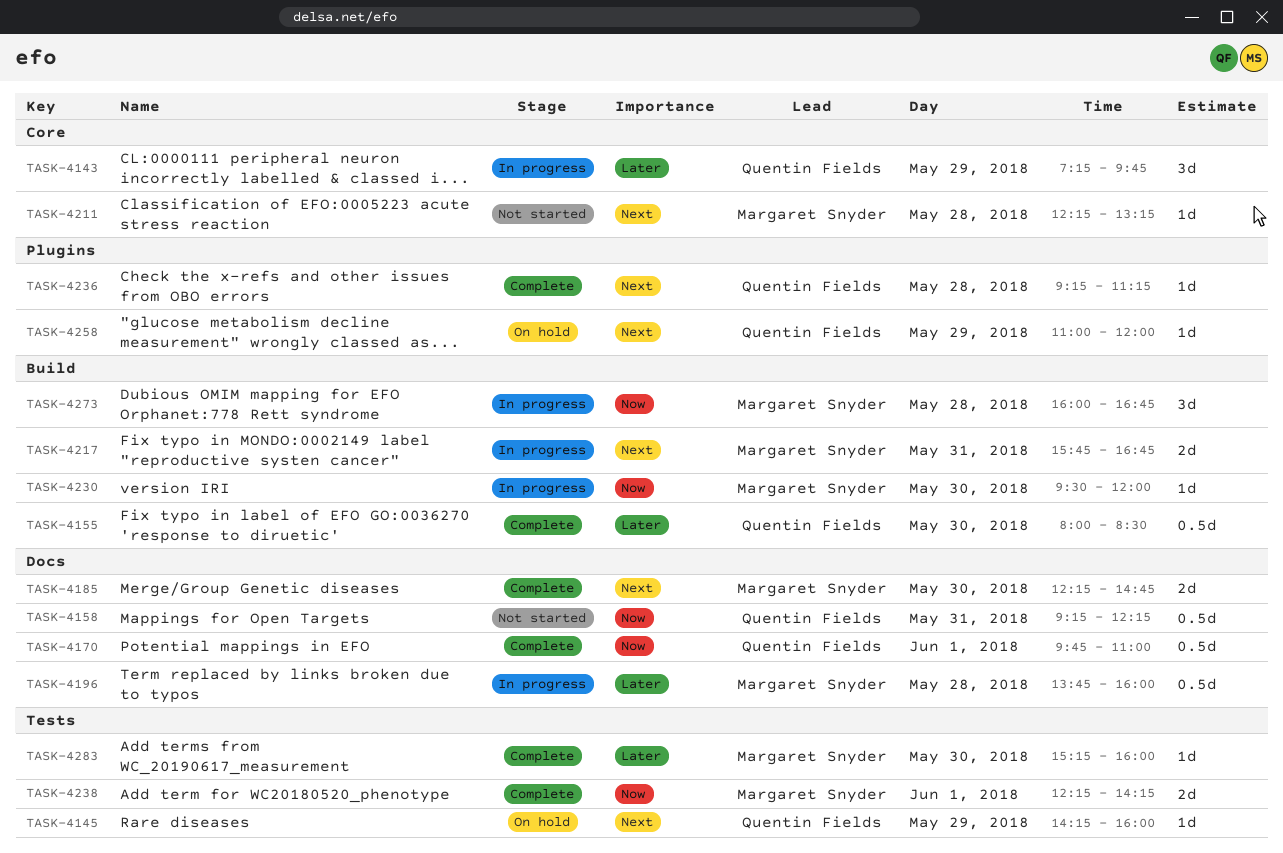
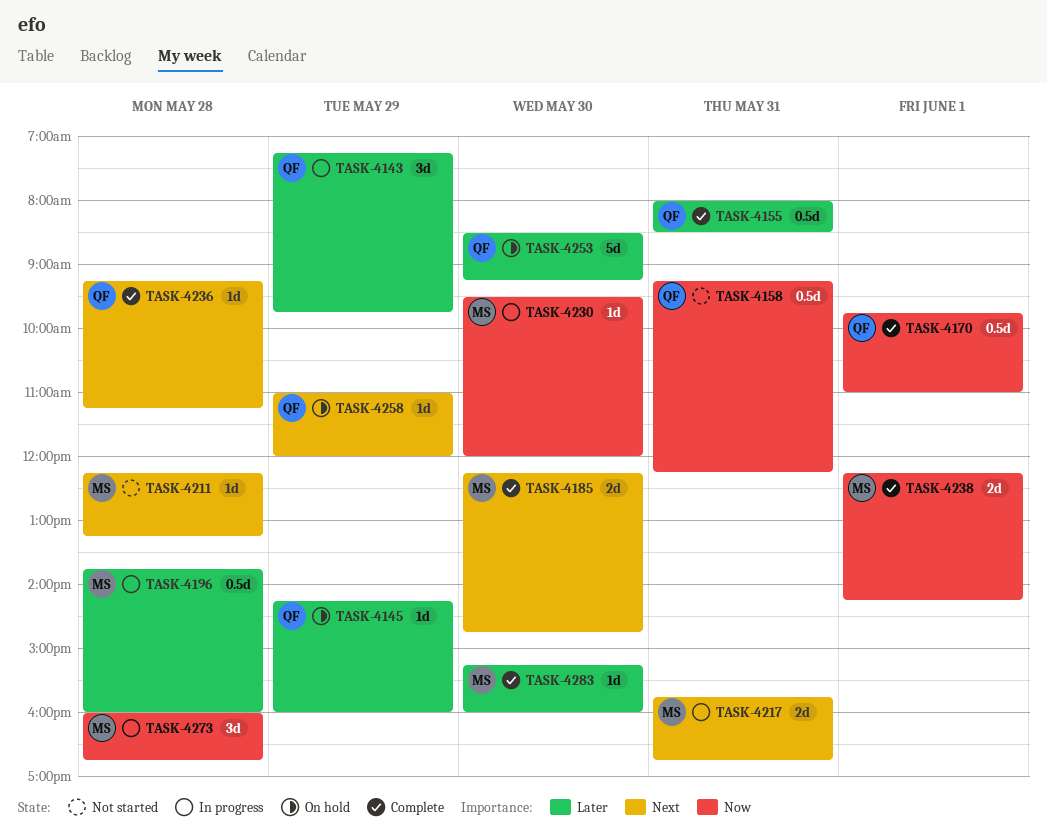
TASK-4145, priority: Next -> Later
TASK-4155, day: May 30 -> May 31
TASK-4253: none -> present

